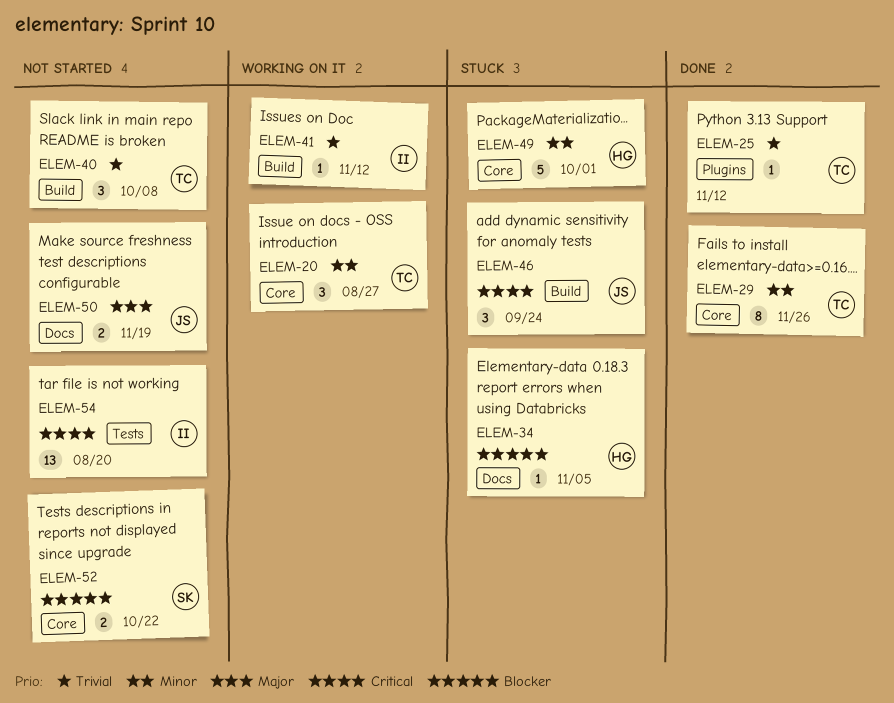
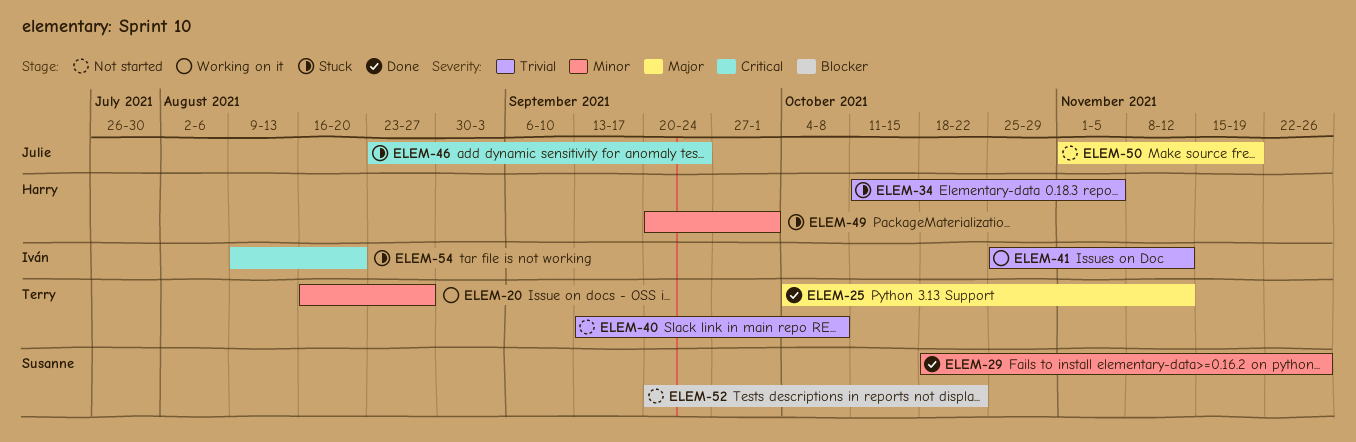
ELEM-25, priority: Trivial -> Major
ELEM-29, owner: Terry -> Susanne
ELEM-34, priority: Blocker -> Trivial
ELEM-54, status: Not started -> Stuck

